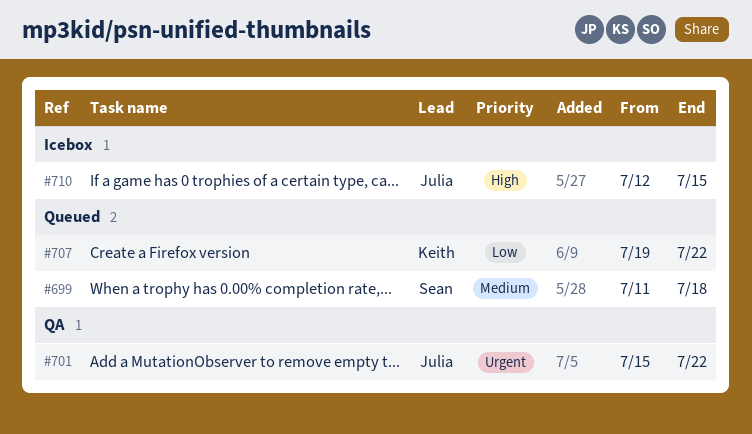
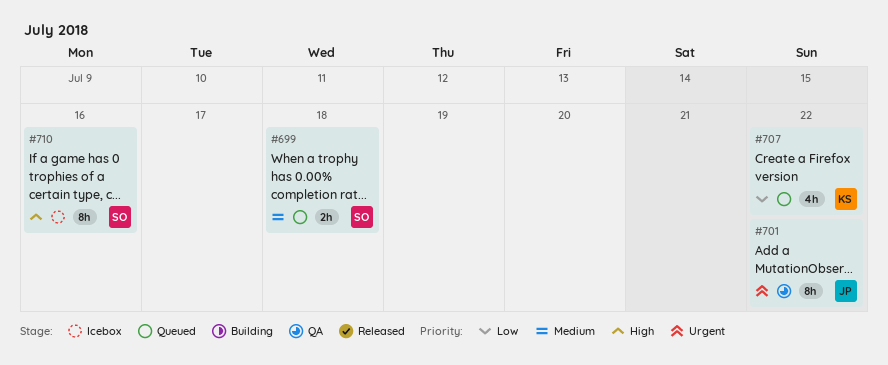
#710, owner: Julia -> Sean
#710, due: Jul 15 -> Jul 16

